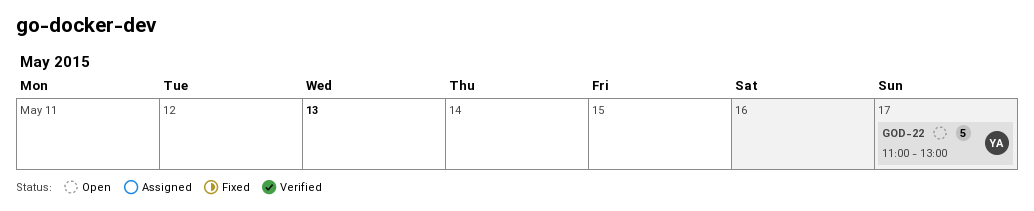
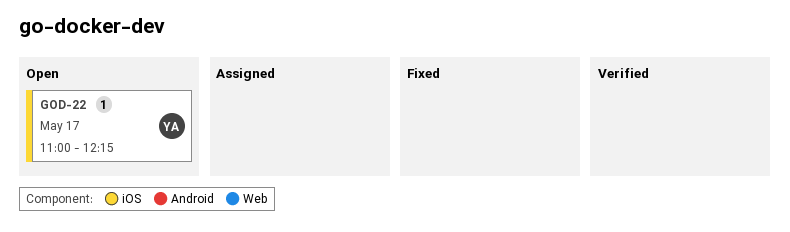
GOD-22, estimate: 5 -> 1
GOD-22, ends: 13:00 -> 12:15

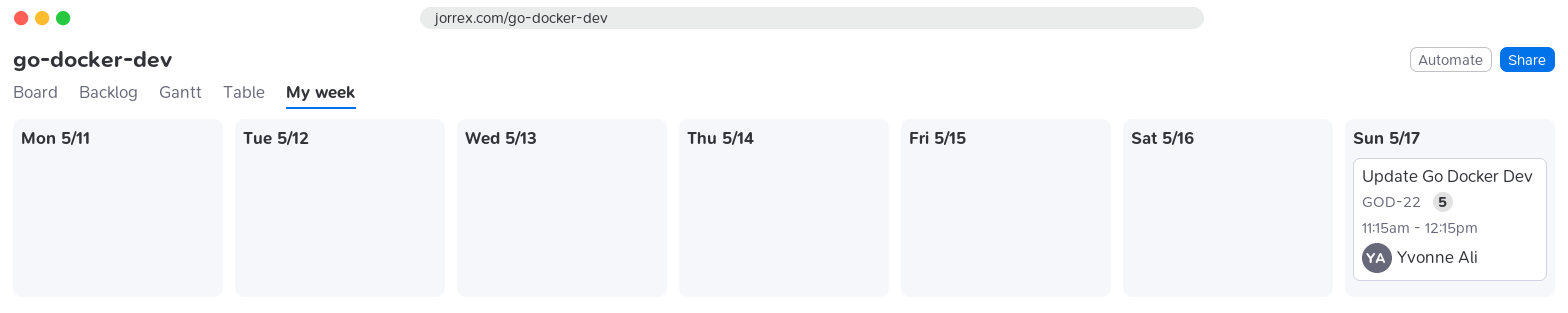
GOD-22, estimate: 1 -> 5
GOD-22, begins: 11:00 -> 11:15

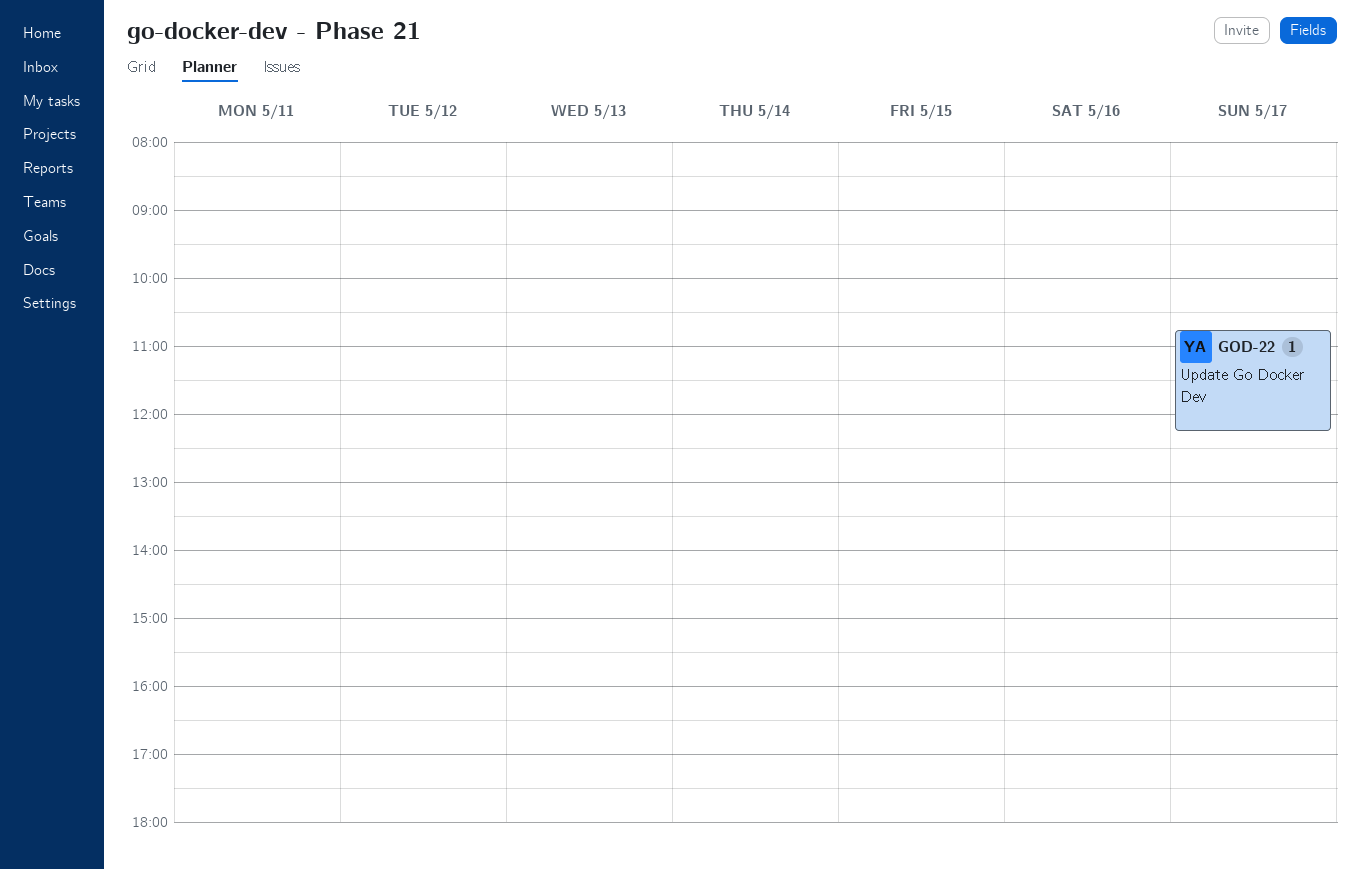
GOD-22, estimate: 5 -> 1
GOD-22, begins: 11:15 -> 10:45

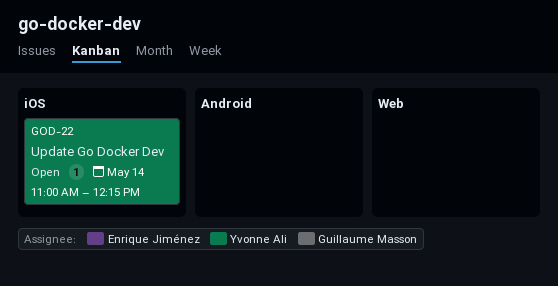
GOD-22, day: May 17 -> May 14
GOD-22, begins: 10:45 -> 11:00

